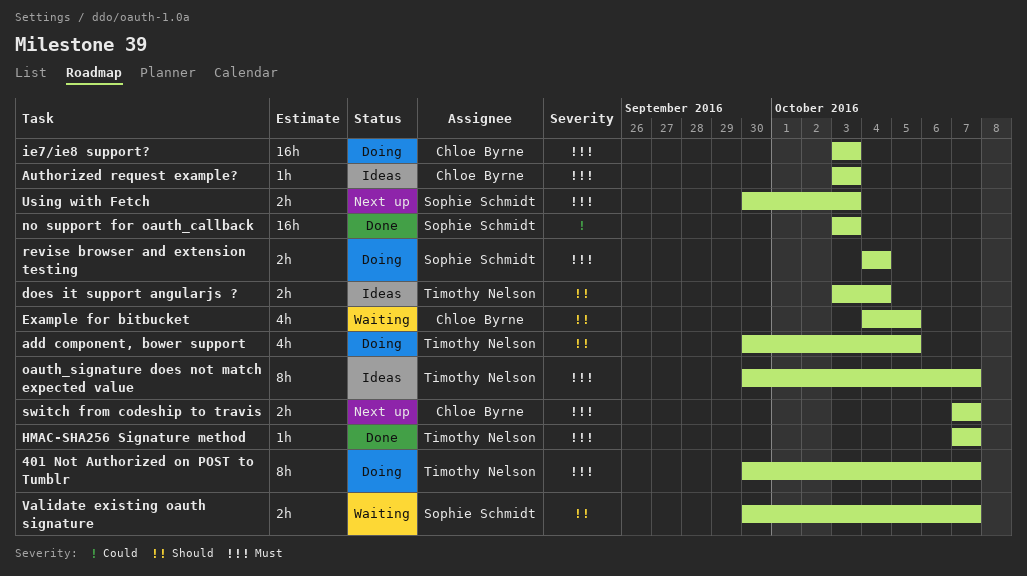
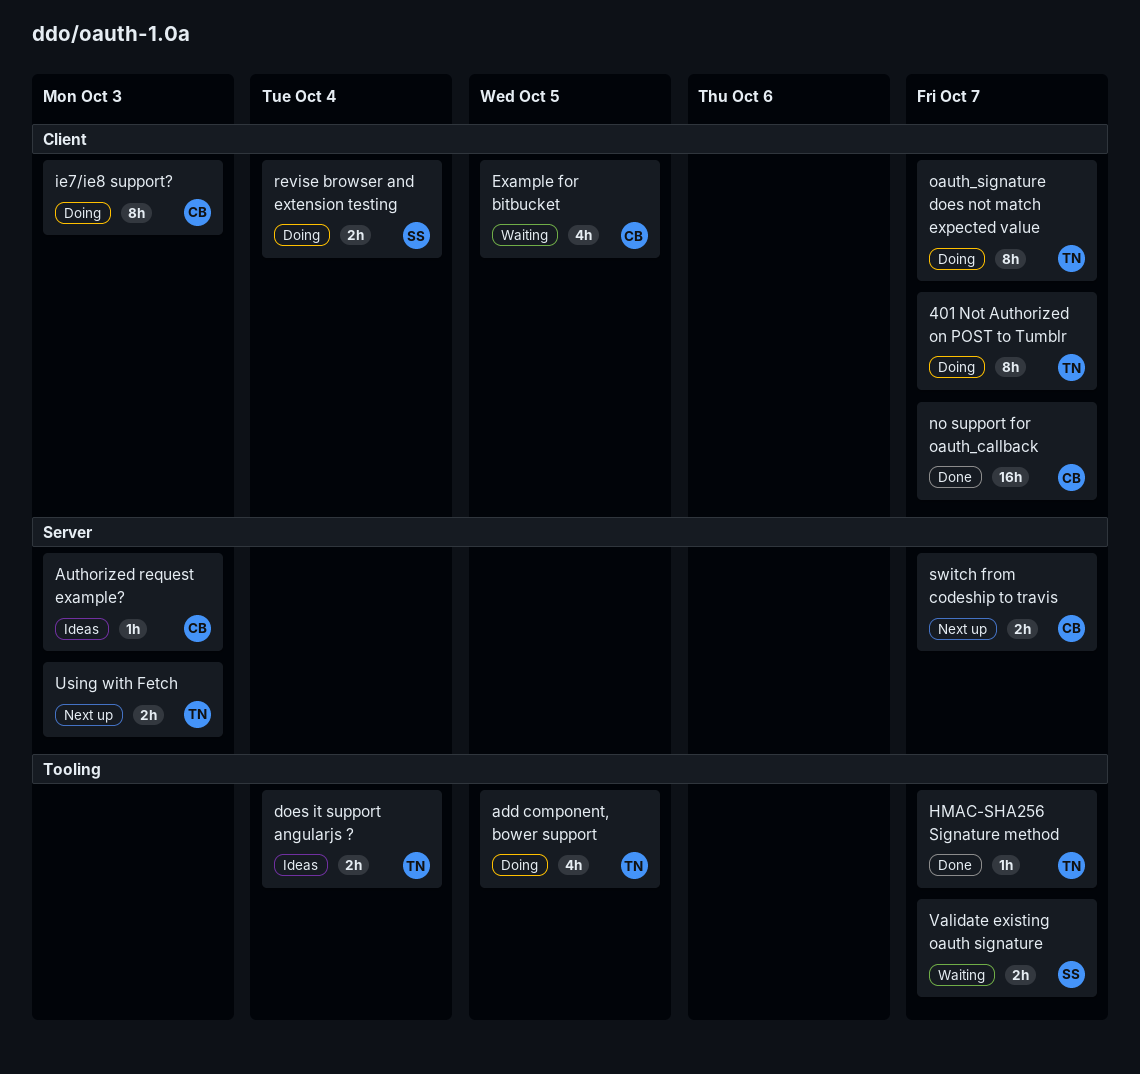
ie7/ie8 support?, estimate: 16h -> 8h
no support for oauth_callback, owner: Sophie Schmidt -> Chloe Byrne
no support for oauth_callback, due: Oct 3 -> Oct 7
oauth_signature does not match expected value, status: Ideas -> Doing
Using with Fetch, owner: Sophie Schmidt -> Timothy Nelson

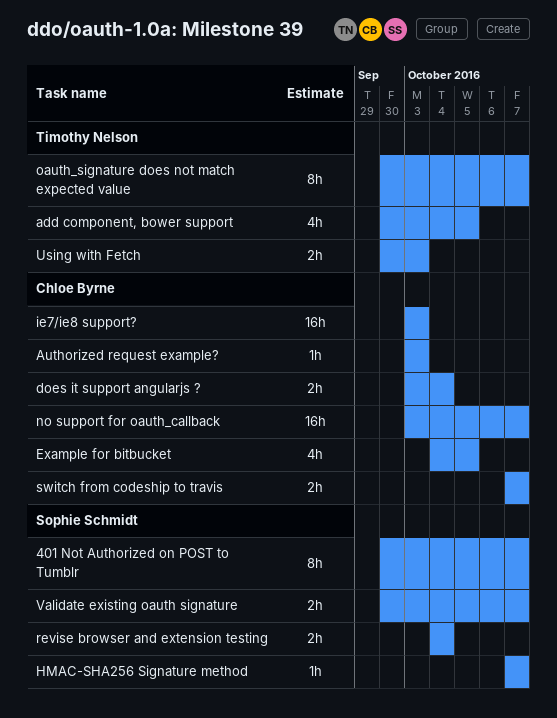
401 Not Authorized on POST to Tumblr, owner: Timothy Nelson -> Sophie Schmidt
does it support angularjs ?, owner: Timothy Nelson -> Chloe Byrne
HMAC-SHA256 Signature method, owner: Timothy Nelson -> Sophie Schmidt
ie7/ie8 support?, estimate: 8h -> 16h

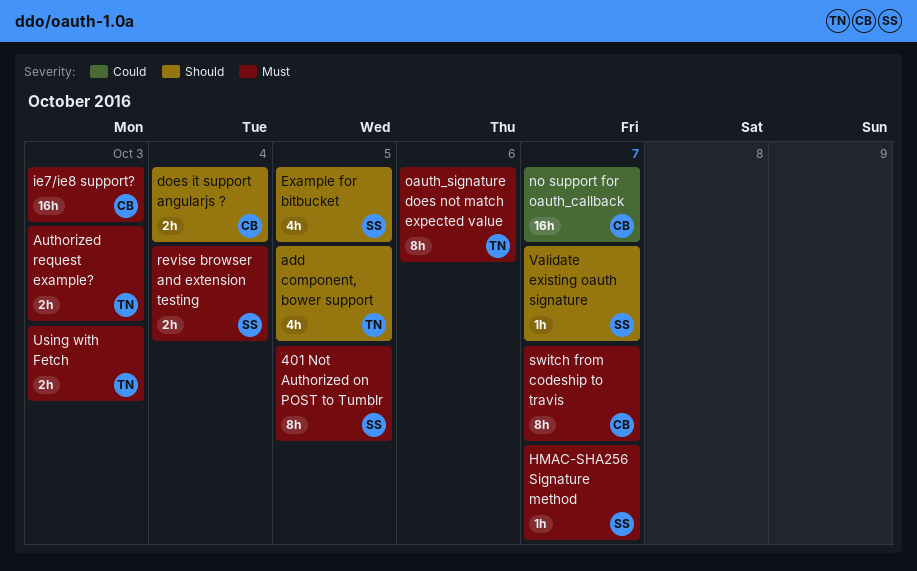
401 Not Authorized on POST to Tumblr, due: Oct 7 -> Oct 5
Authorized request example?, owner: Chloe Byrne -> Timothy Nelson
Authorized request example?, estimate: 1h -> 2h
Example for bitbucket, owner: Chloe Byrne -> Sophie Schmidt
oauth_signature does not match expected value, due: Oct 7 -> Oct 6
switch from codeship to travis, estimate: 2h -> 8h
Validate existing oauth signature, estimate: 2h -> 1h

